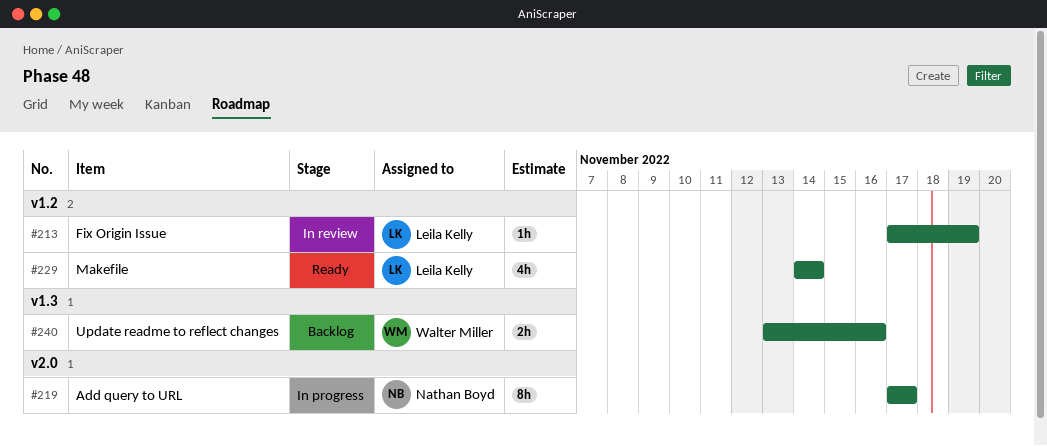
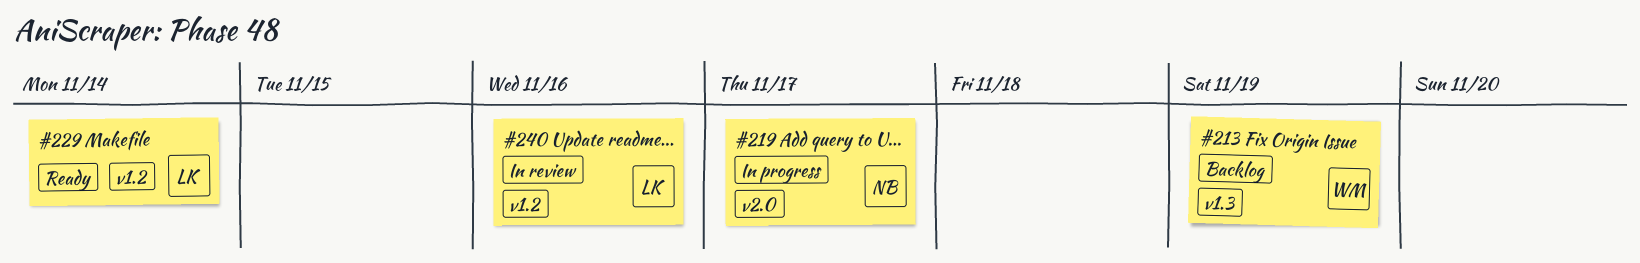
#213, status: In review -> Backlog
#213, owner: Leila Kelly -> Walter Miller
#213, label: v1.2 -> v1.3
#240, status: Backlog -> In review
#240, owner: Walter Miller -> Leila Kelly
#240, label: v1.3 -> v1.2

